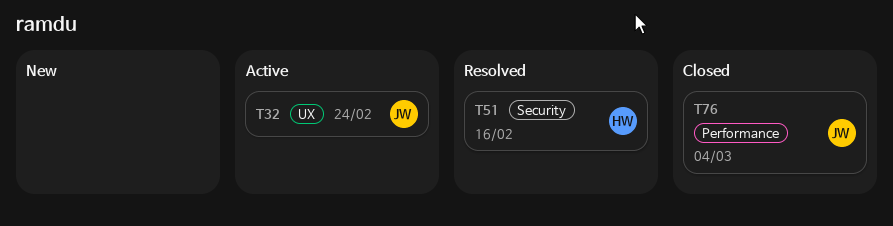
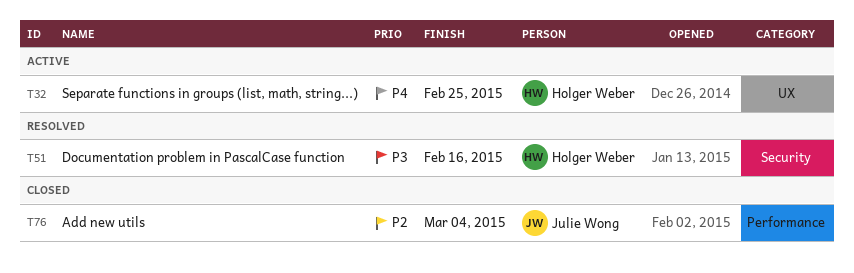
T32, owner: Julie Wong -> Holger Weber
T32, due: Feb 24 -> Feb 25

